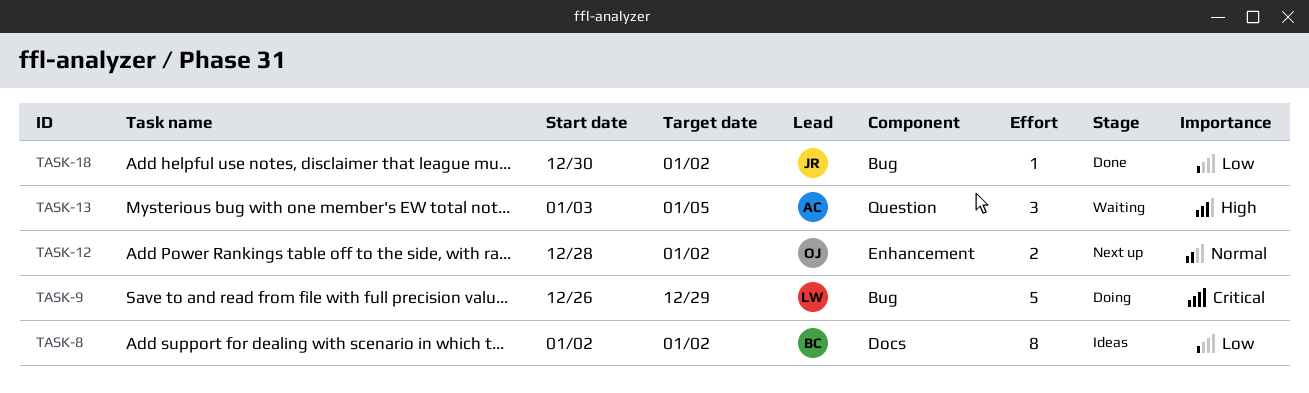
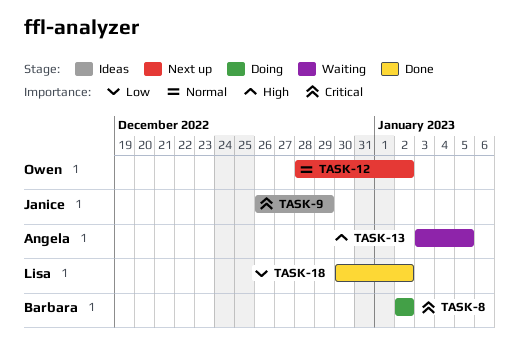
TASK-8, status: Ideas -> Doing
TASK-8, priority: Low -> Critical
TASK-9, status: Doing -> Ideas
TASK-9, owner: Lisa -> Janice
TASK-18, owner: Janice -> Lisa

